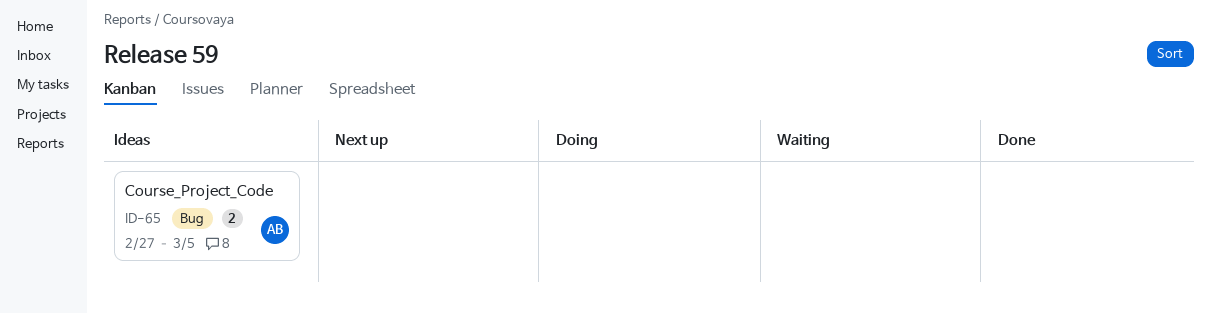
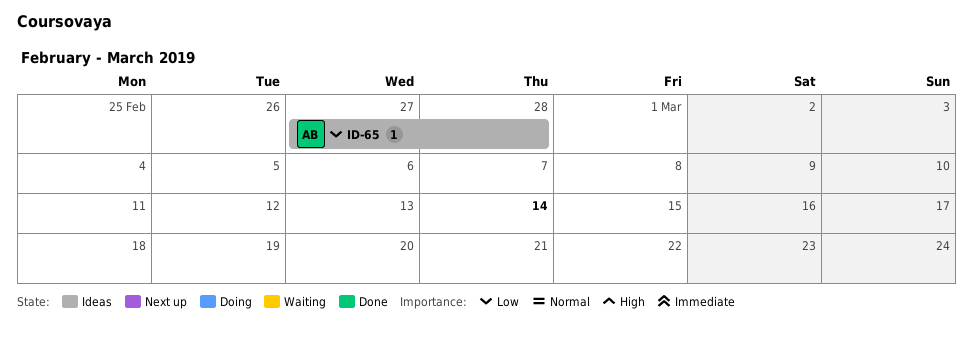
ID-65, estimate: 2 -> 1
ID-65, due: Mar 5 -> Feb 28

